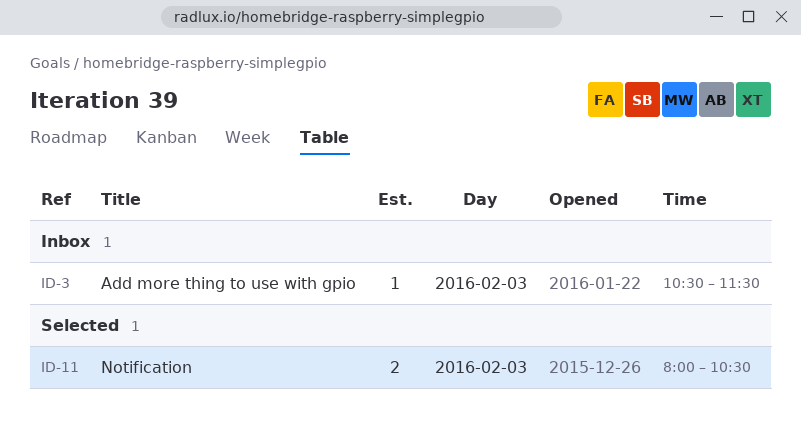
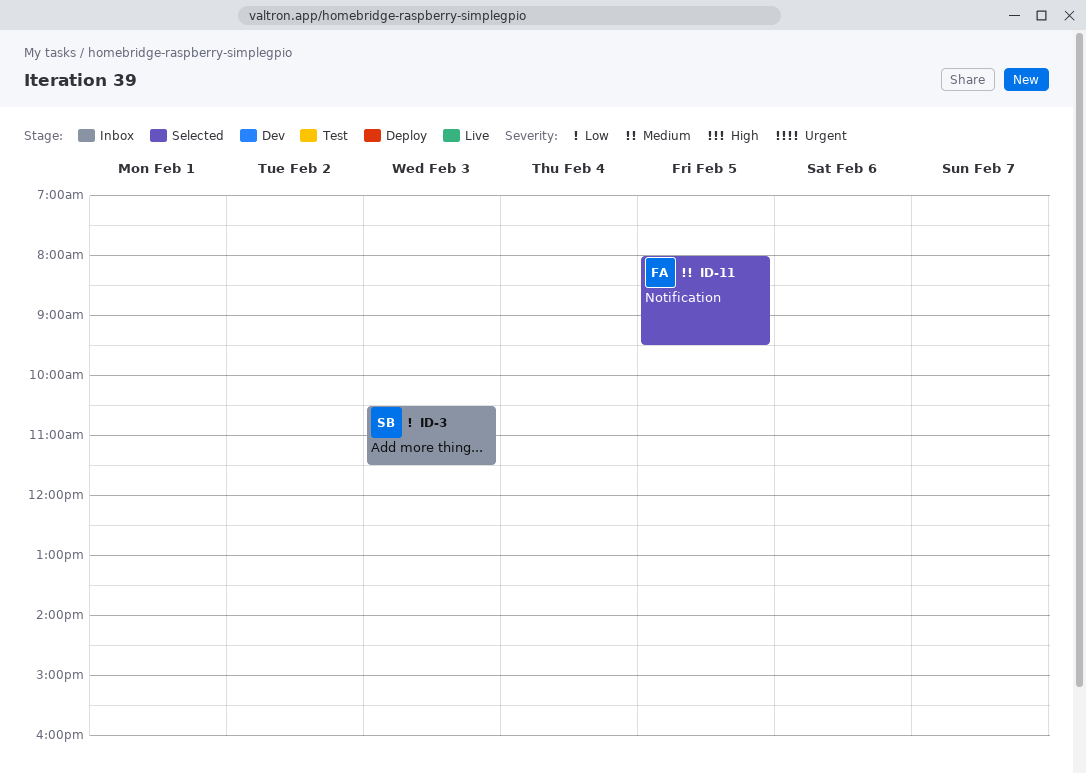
ID-11, day: Feb 3 -> Feb 5
ID-11, ends: 10:30 -> 09:30

